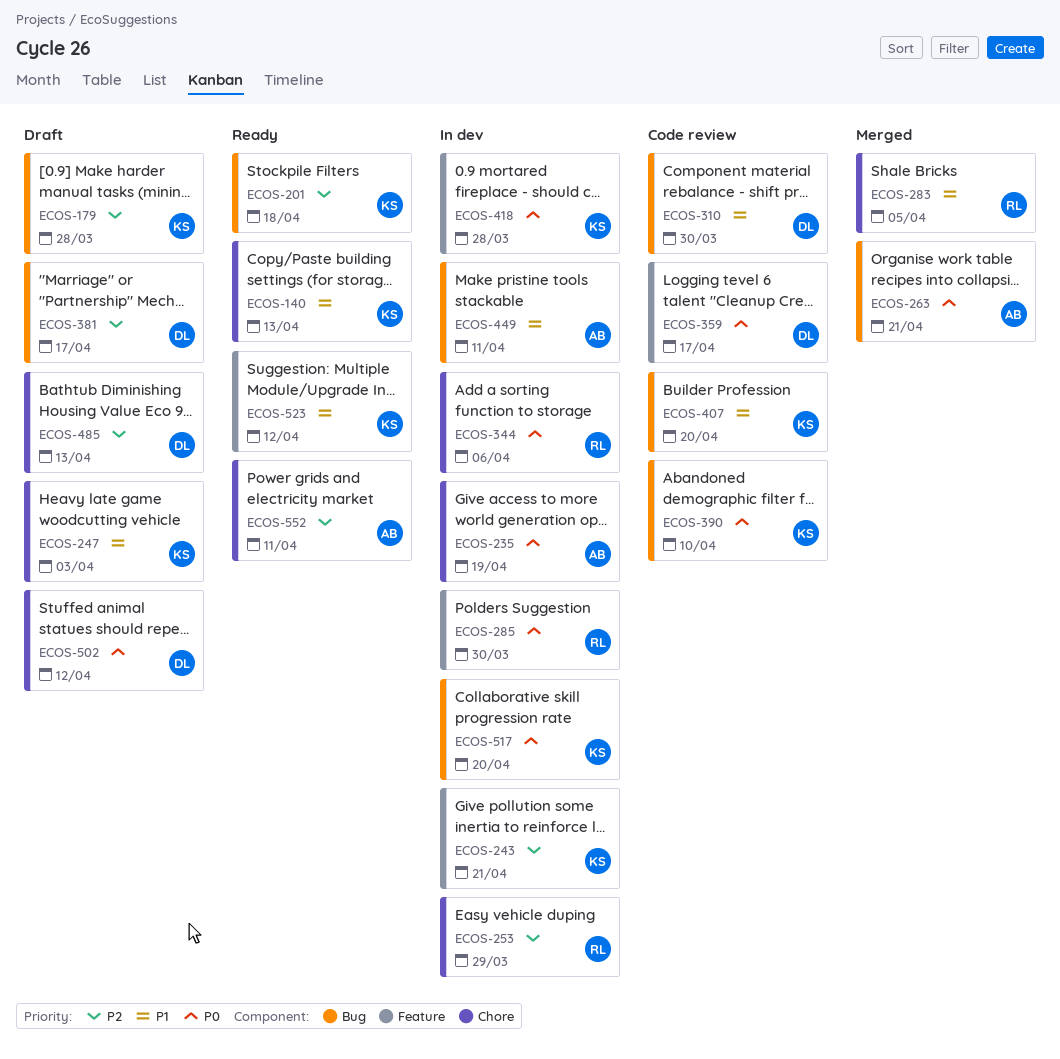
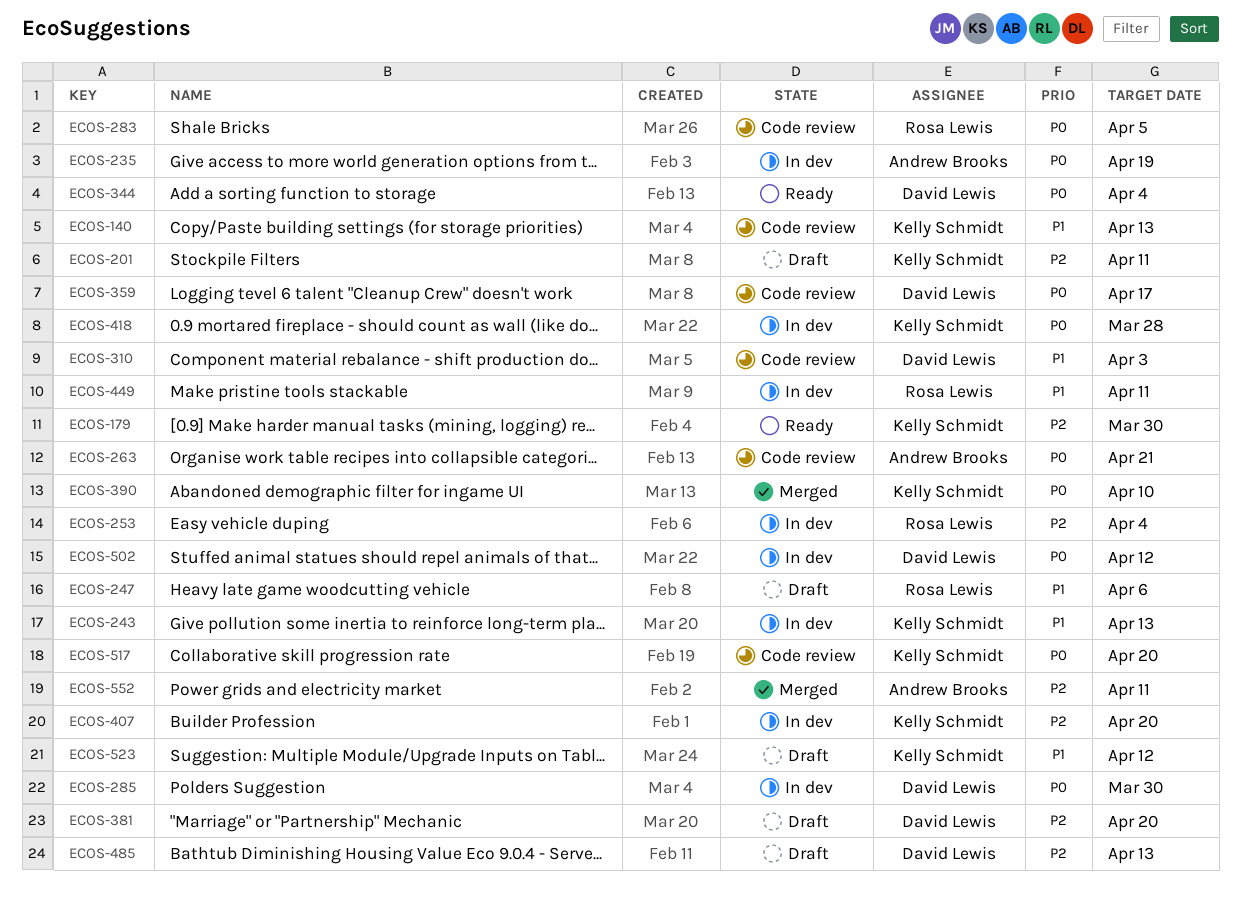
ECOS-140, status: Ready -> Code review
ECOS-179, status: Draft -> Ready
ECOS-179, due: Mar 28 -> Mar 30
ECOS-201, status: Ready -> Draft
ECOS-201, due: Apr 18 -> Apr 11
ECOS-243, priority: P2 -> P1
ECOS-243, due: Apr 21 -> Apr 13
ECOS-247, owner: Kelly Schmidt -> Rosa Lewis
ECOS-247, due: Apr 3 -> Apr 6
ECOS-253, due: Mar 29 -> Apr 4
ECOS-263, status: Merged -> Code review
ECOS-283, status: Merged -> Code review
ECOS-283, priority: P1 -> P0
ECOS-285, owner: Rosa Lewis -> David Lewis
ECOS-310, due: Mar 30 -> Apr 3
ECOS-344, status: In dev -> Ready
ECOS-344, owner: Rosa Lewis -> David Lewis
ECOS-344, due: Apr 6 -> Apr 4
ECOS-381, due: Apr 17 -> Apr 20
ECOS-390, status: Code review -> Merged
ECOS-407, status: Code review -> In dev
ECOS-407, priority: P1 -> P2
ECOS-449, owner: Andrew Brooks -> Rosa Lewis
ECOS-502, status: Draft -> In dev
ECOS-517, status: In dev -> Code review
ECOS-523, status: Ready -> Draft
ECOS-552, status: Ready -> Merged

